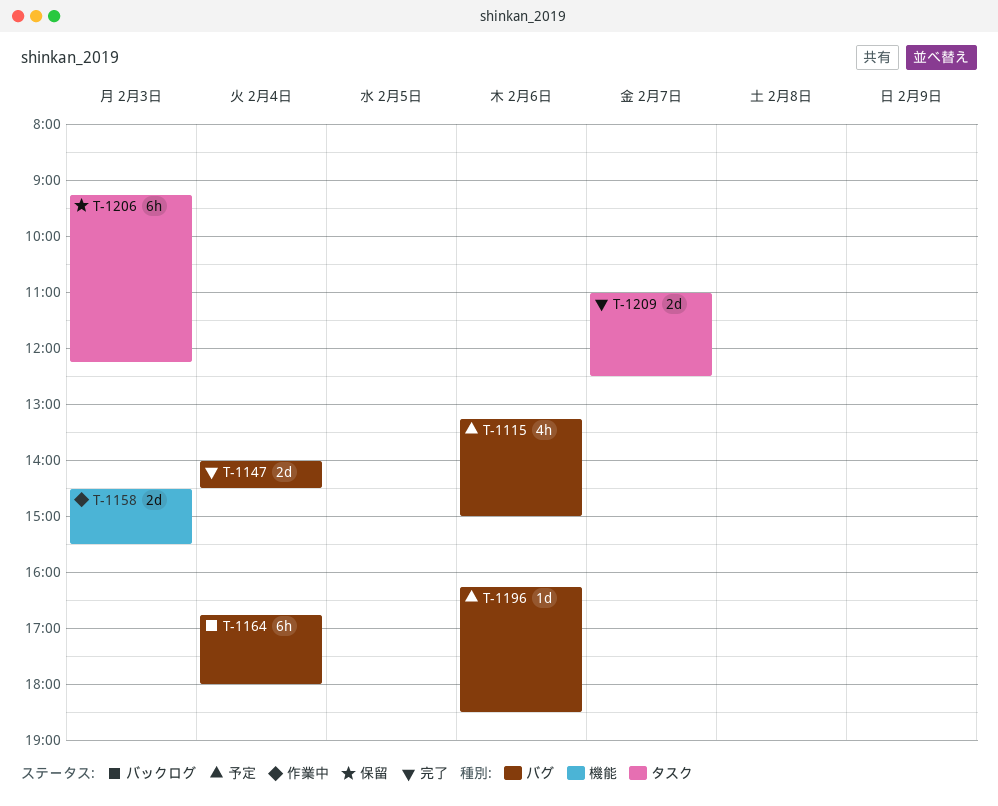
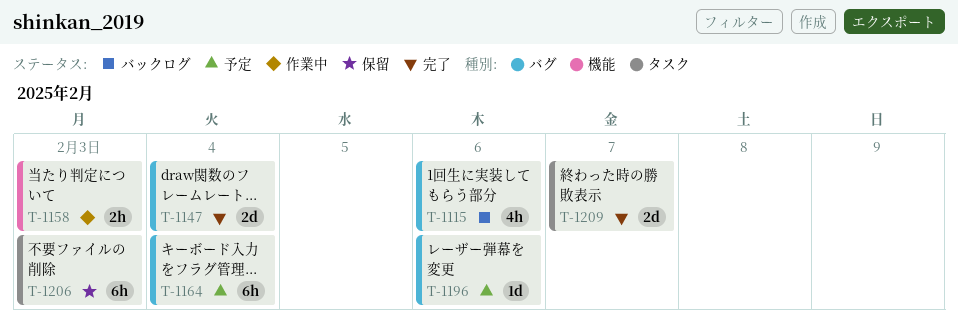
T-1115, status: 予定 -> バックログ
T-1158, estimate: 2d -> 2h
T-1164, status: バックログ -> 予定

